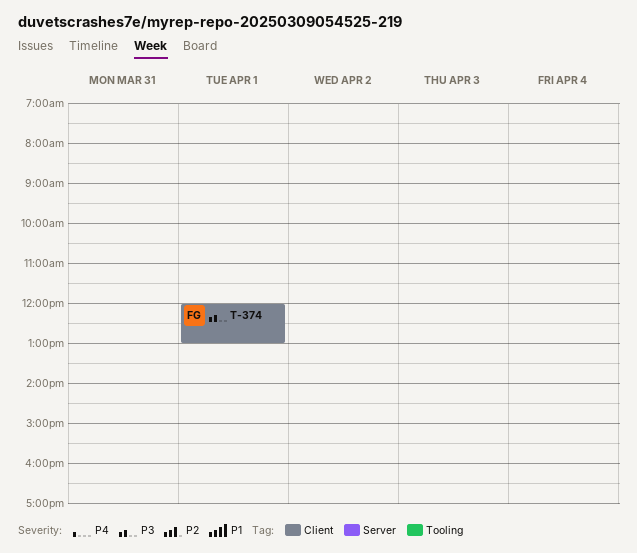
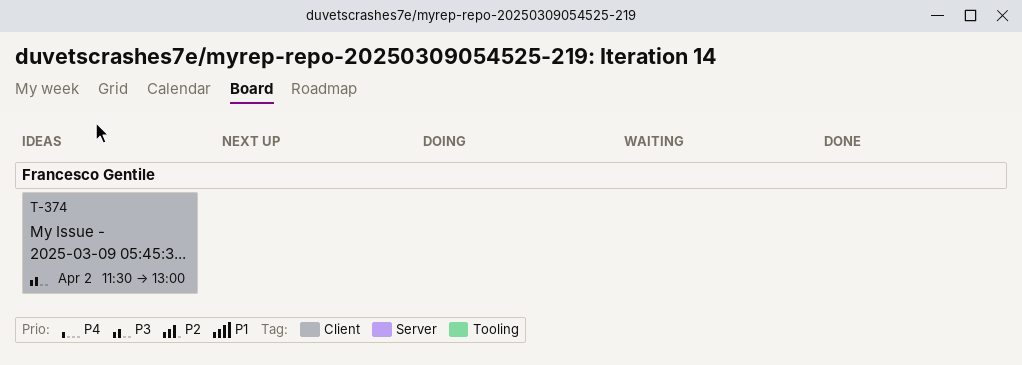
T-374, day: Apr 1 -> Apr 2
T-374, begins: 12:00 -> 11:30

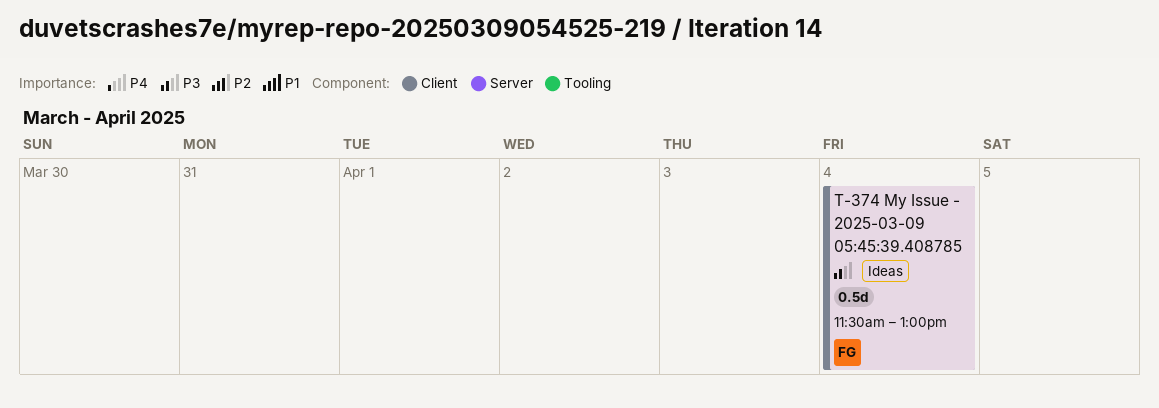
T-374, day: Apr 2 -> Apr 4

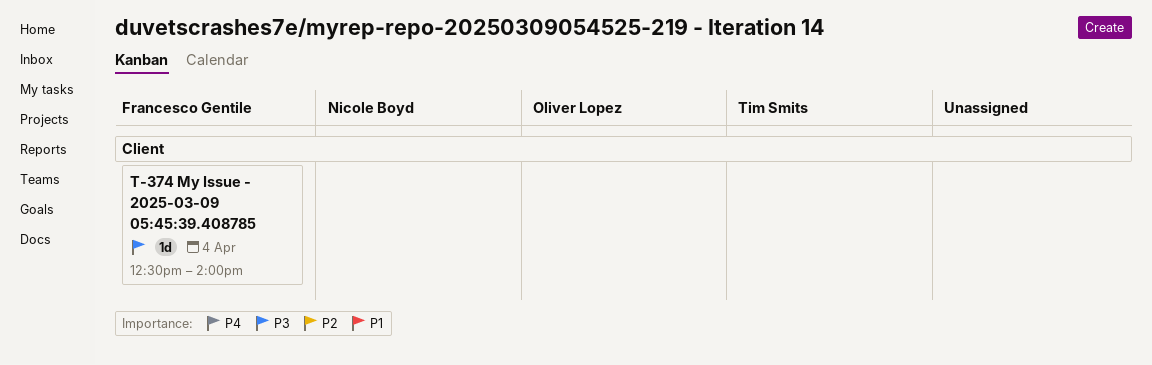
T-374, estimate: 0.5d -> 1d
T-374, begins: 11:30 -> 12:30
T-374, ends: 13:00 -> 14:00

